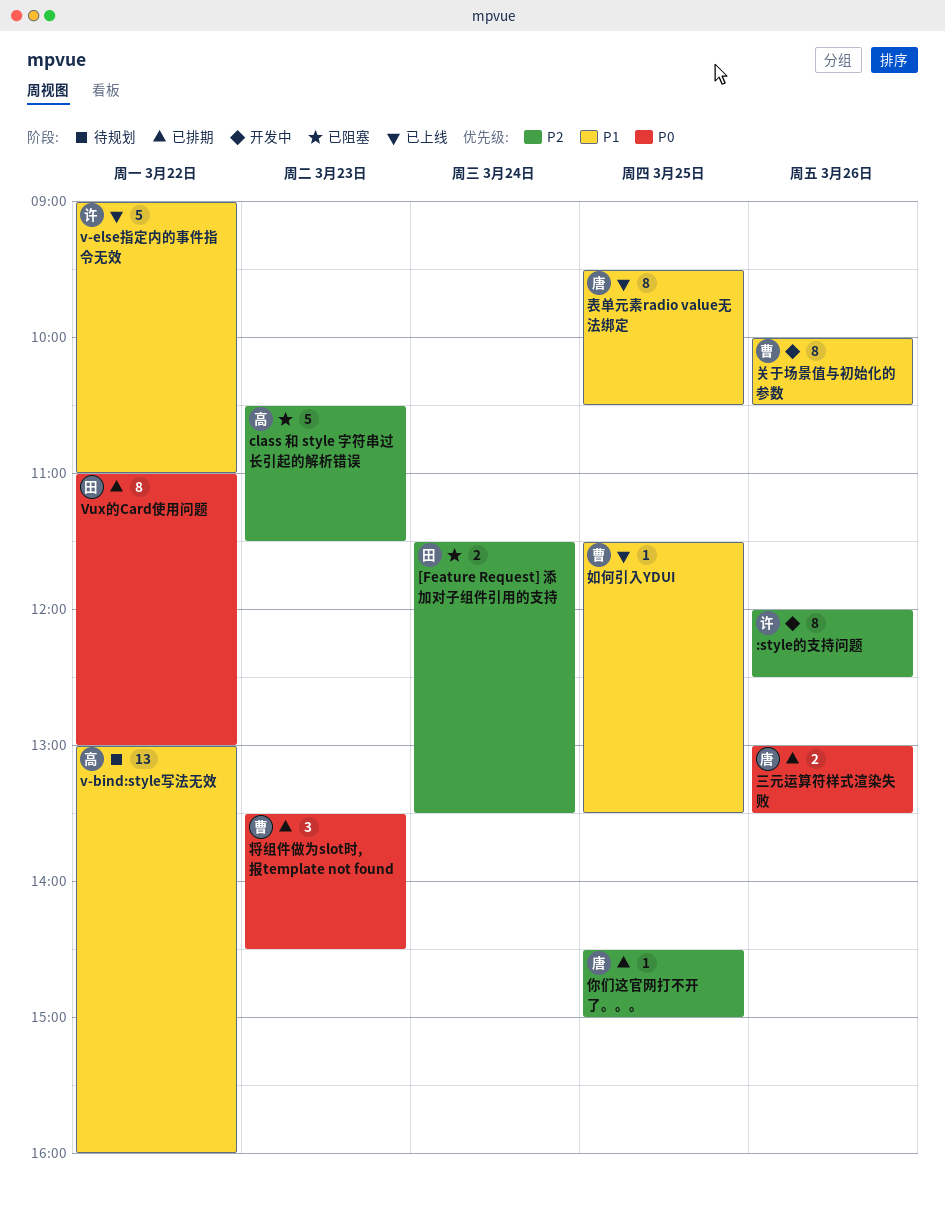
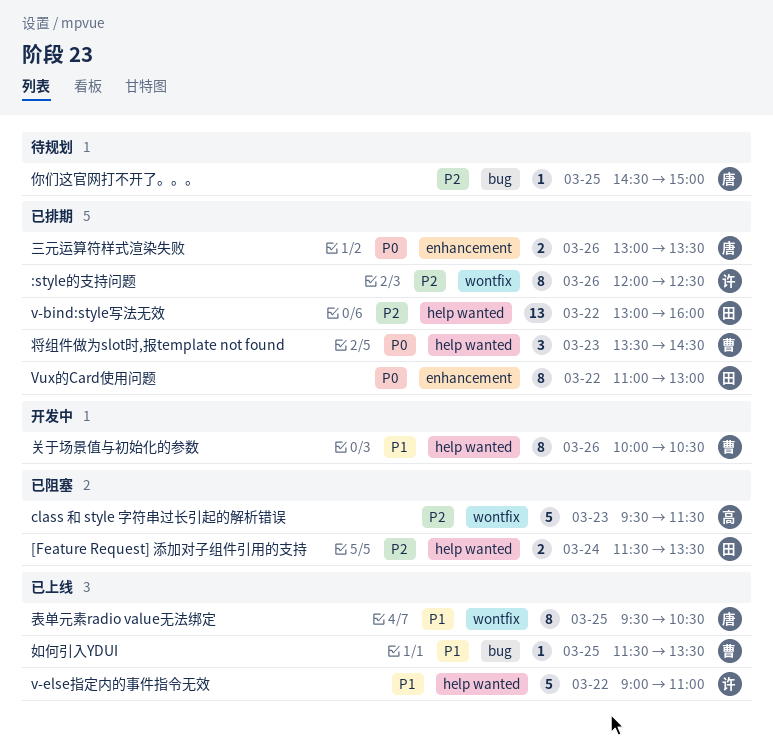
:style的支持问题, status: 开发中 -> 已排期
class 和 style 字符串过长引起的解析错误, begins: 10:30 -> 09:30
v-bind:style写法无效, status: 待规划 -> 已排期
v-bind:style写法无效, owner: 高 -> 田
v-bind:style写法无效, priority: P1 -> P2
你们这官网打不开了。。。, status: 已排期 -> 待规划

